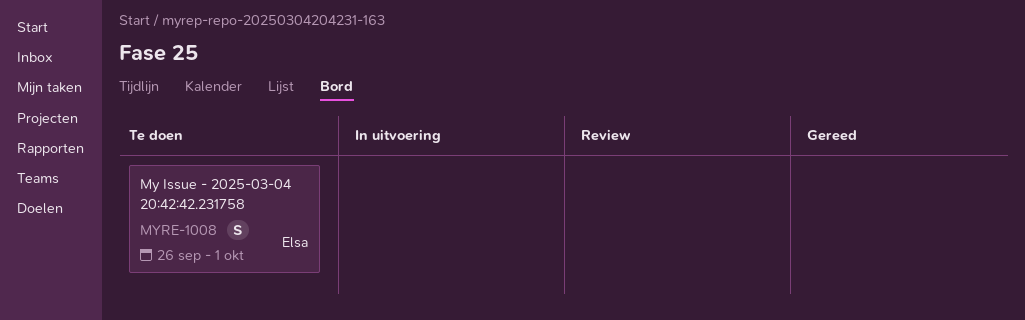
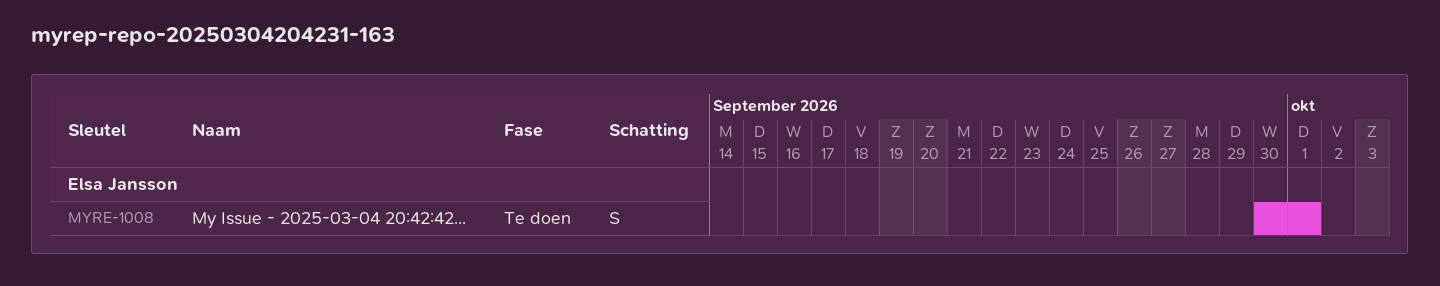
MYRE-1008, start: Sep 26 -> Sep 30

